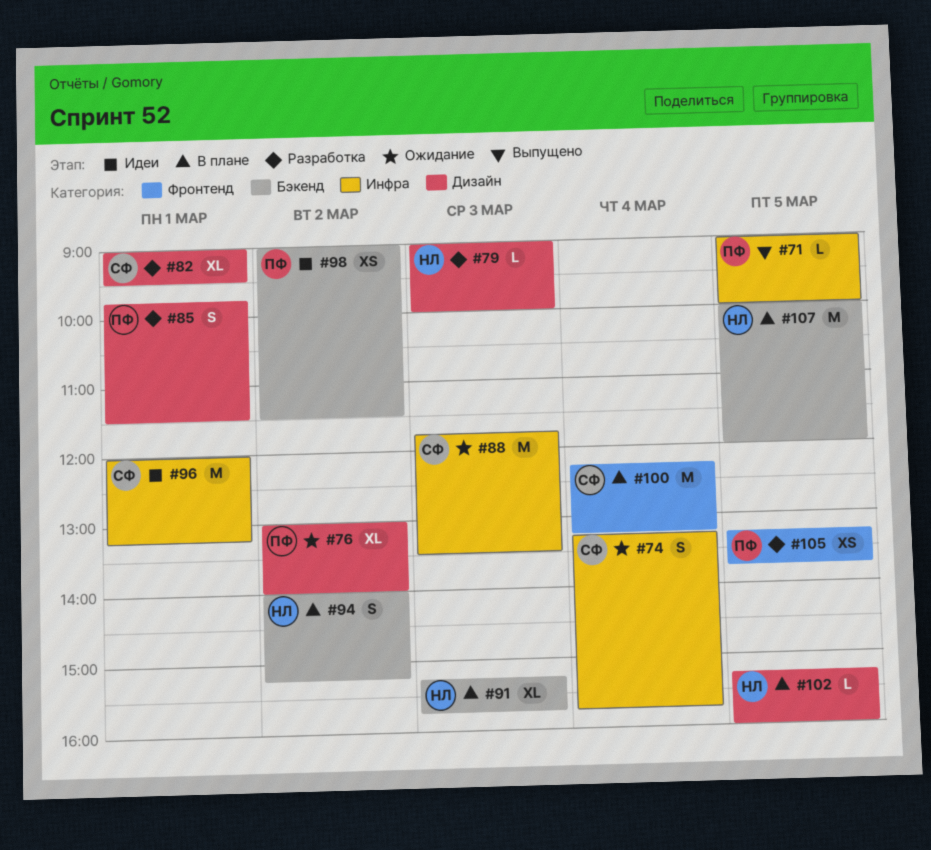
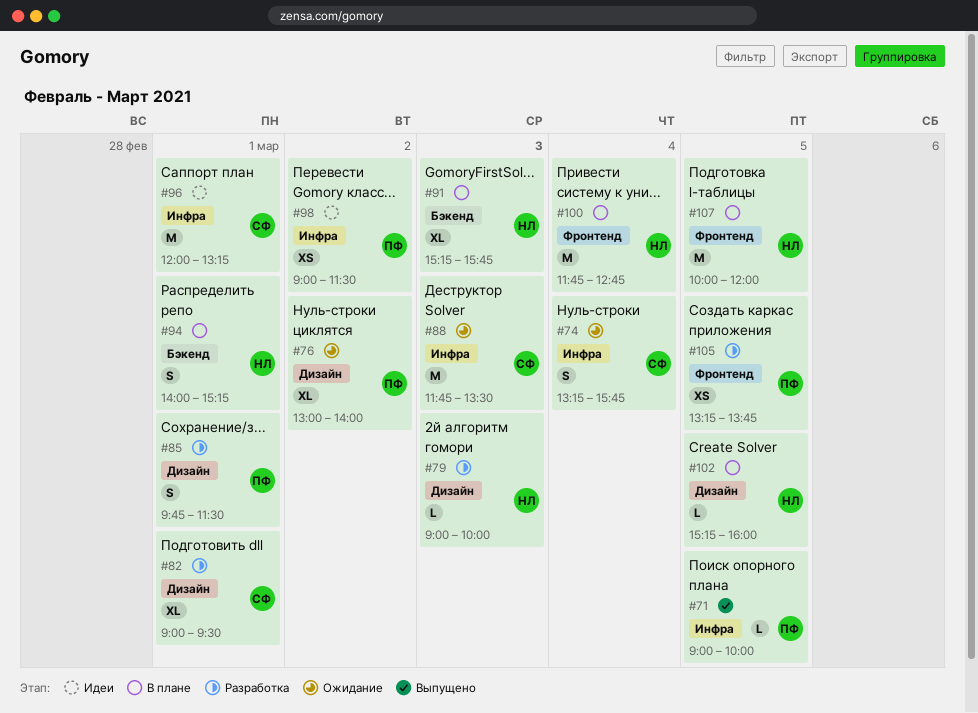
#94, day: Mar 2 -> Mar 1
#98, label: Бэкенд -> Инфра
#100, owner: СФ -> НЛ
#100, begins: 12:15 -> 11:45
#100, ends: 13:15 -> 12:45
#107, label: Бэкенд -> Фронтенд

